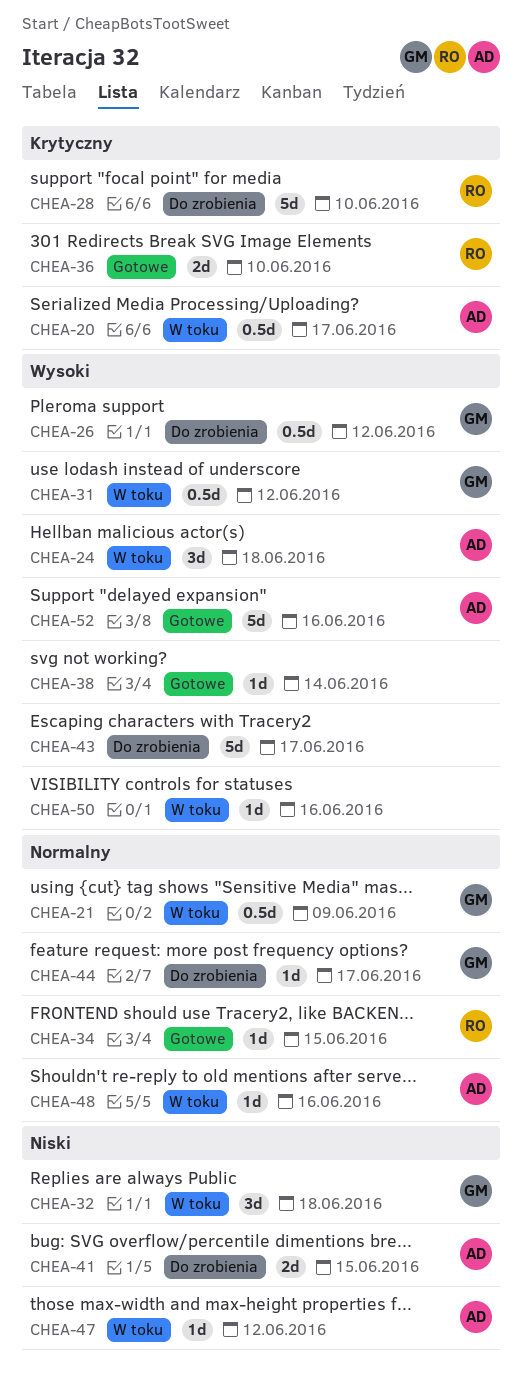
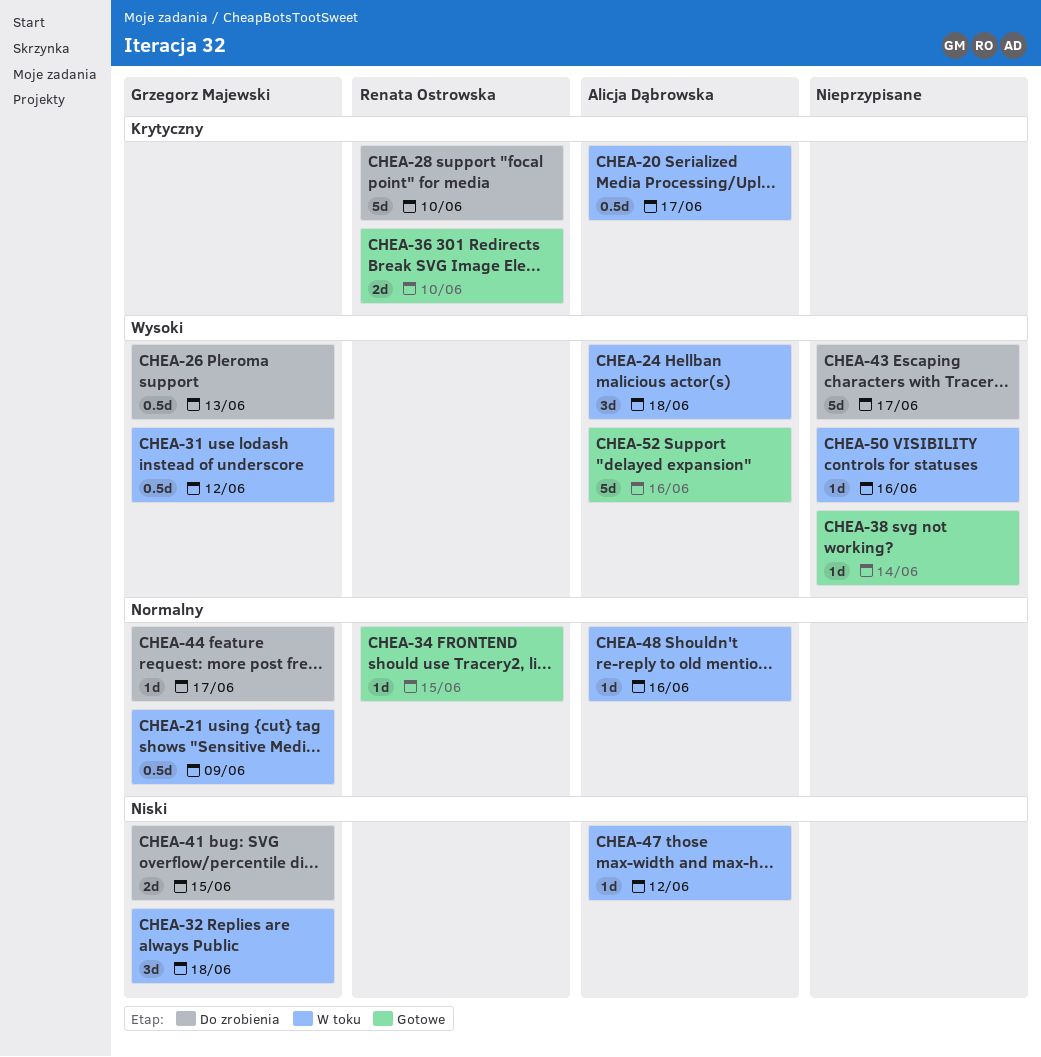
CHEA-26, due: Jun 12 -> Jun 13
CHEA-41, owner: Alicja Dąbrowska -> Grzegorz Majewski

